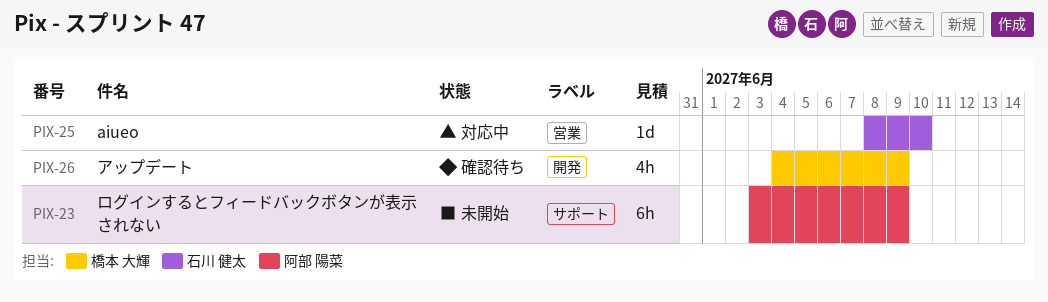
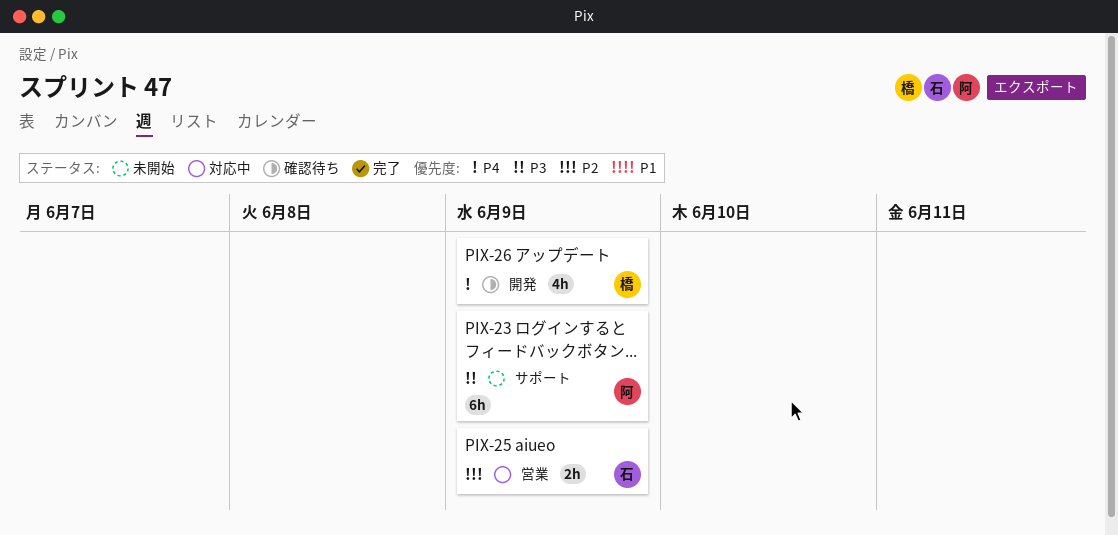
PIX-25, estimate: 1d -> 2h
PIX-25, due: Jun 10 -> Jun 9

